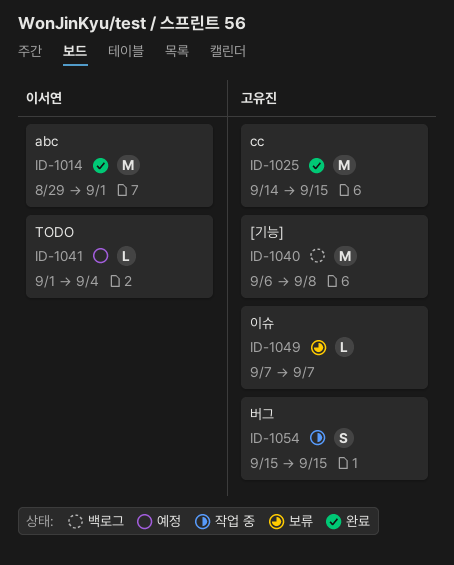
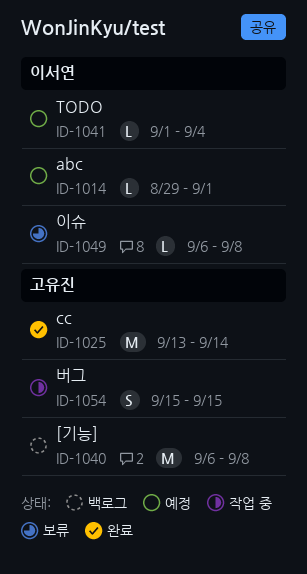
ID-1014, status: 완료 -> 예정
ID-1014, estimate: M -> L
ID-1025, start: Sep 14 -> Sep 13
ID-1025, due: Sep 15 -> Sep 14
ID-1049, owner: 고유진 -> 이서연
ID-1049, start: Sep 7 -> Sep 6
ID-1049, due: Sep 7 -> Sep 8

